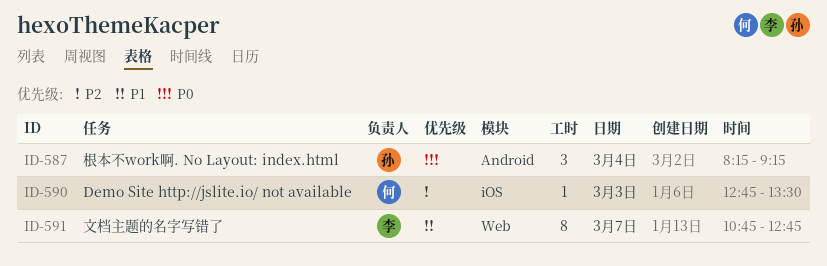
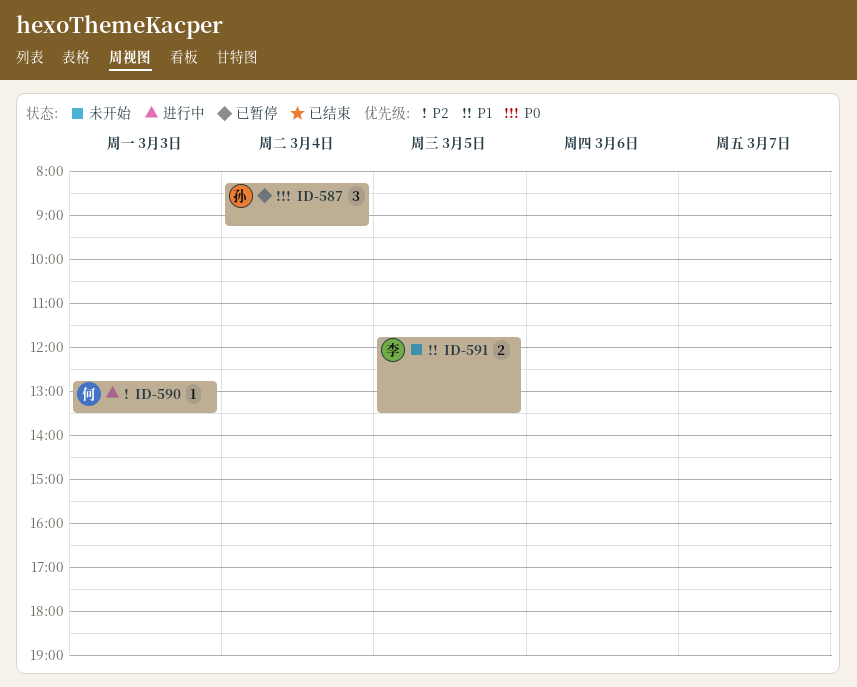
ID-591, estimate: 8 -> 2
ID-591, day: Mar 7 -> Mar 5
ID-591, begins: 10:45 -> 11:45
ID-591, ends: 12:45 -> 13:30

